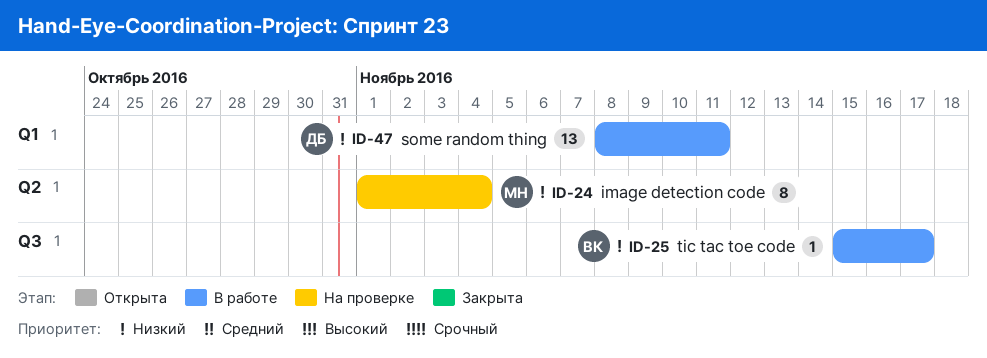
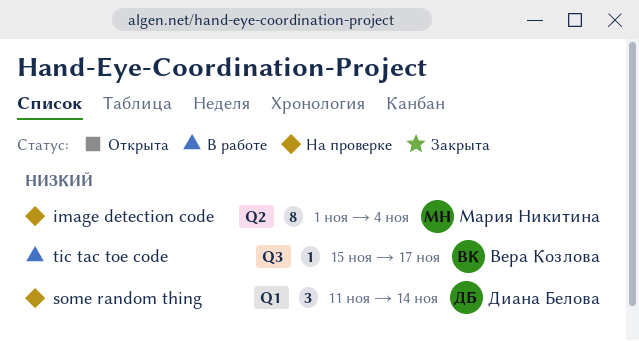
some random thing, status: В работе -> На проверке
some random thing, estimate: 13 -> 3
some random thing, start: Nov 8 -> Nov 11
some random thing, due: Nov 11 -> Nov 14

